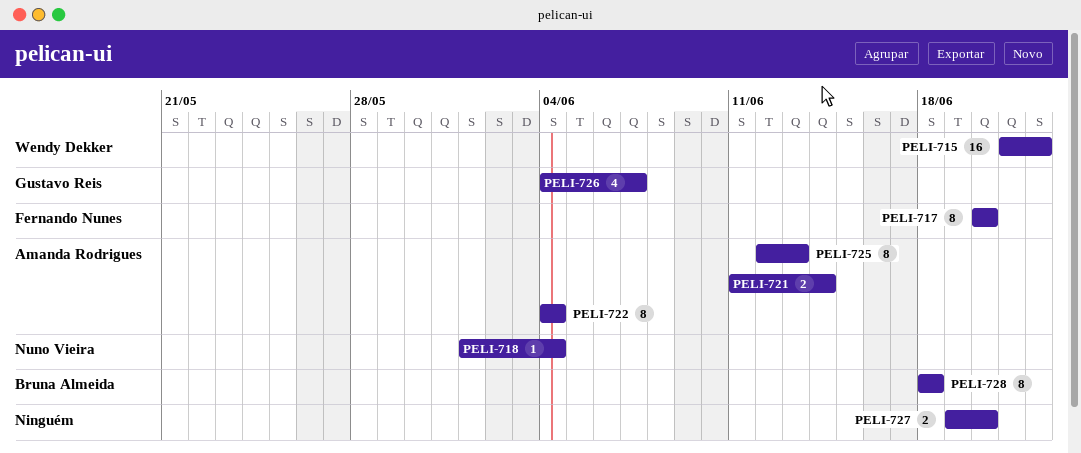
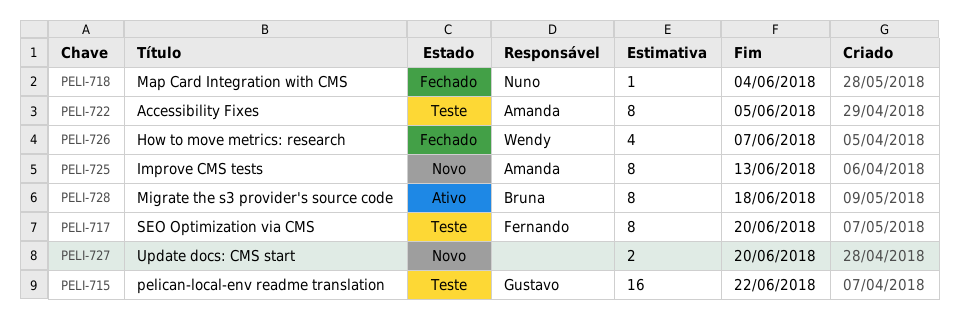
PELI-715, owner: Wendy Dekker -> Gustavo Reis
PELI-721: present -> none
PELI-722, due: Jun 4 -> Jun 5
PELI-726, owner: Gustavo Reis -> Wendy Dekker

